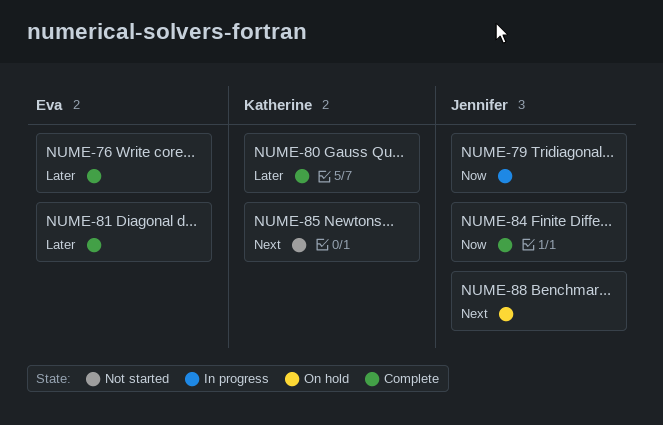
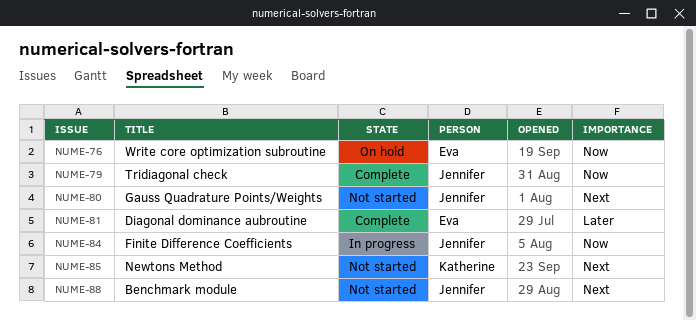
NUME-76, status: Complete -> On hold
NUME-76, priority: Later -> Now
NUME-79, status: In progress -> Complete
NUME-80, status: Complete -> Not started
NUME-80, owner: Katherine -> Jennifer
NUME-80, priority: Later -> Next
NUME-84, status: Complete -> In progress
NUME-88, status: On hold -> Not started

